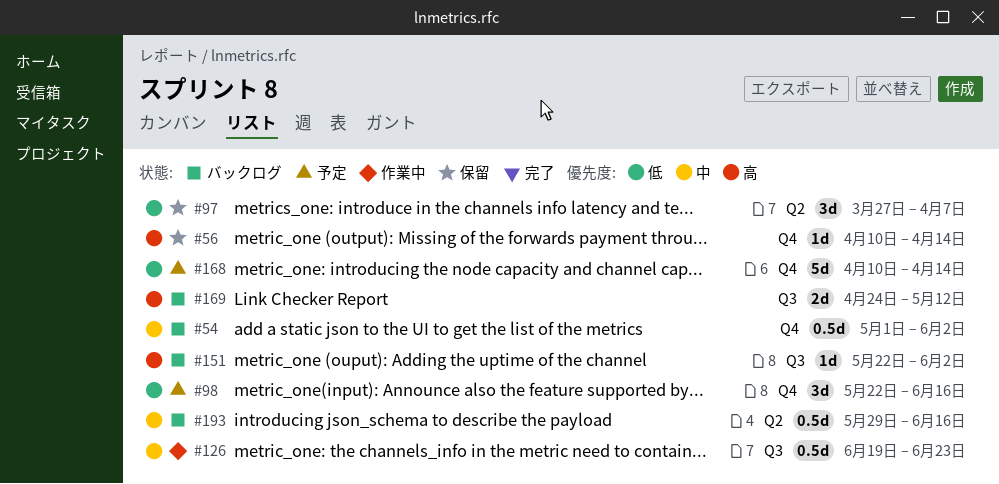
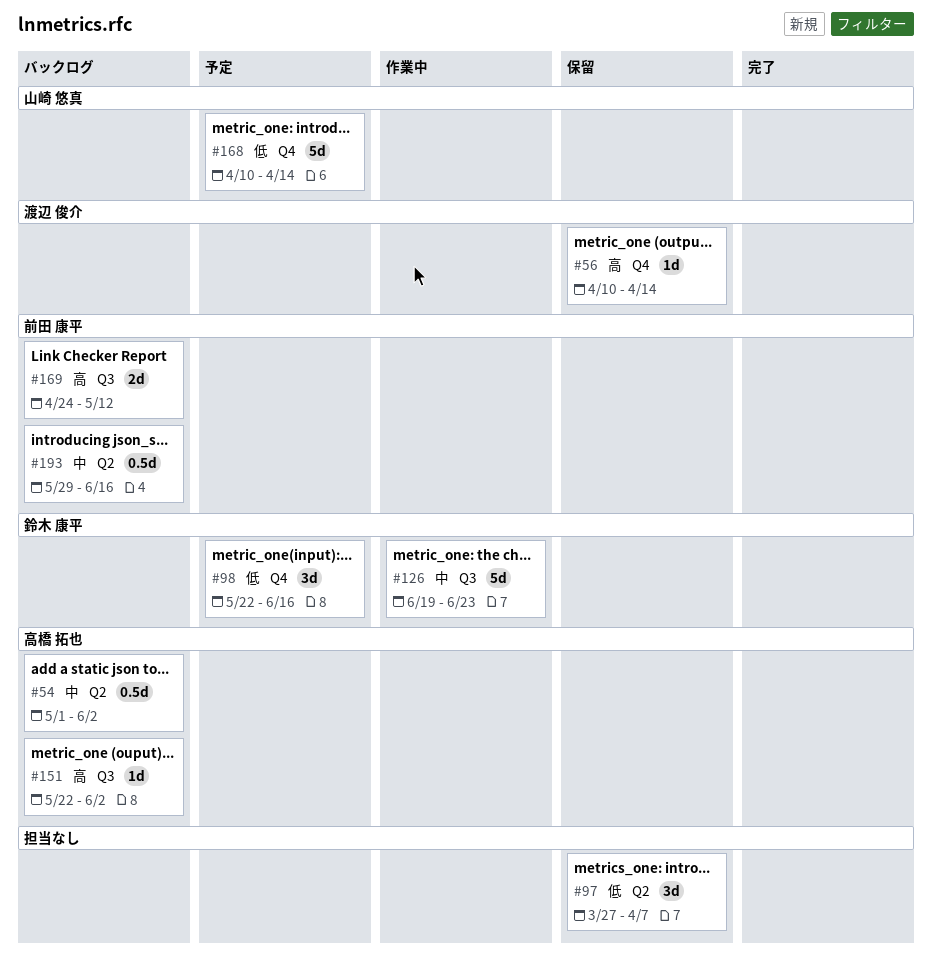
#54, label: Q4 -> Q2
#126, estimate: 0.5d -> 5d

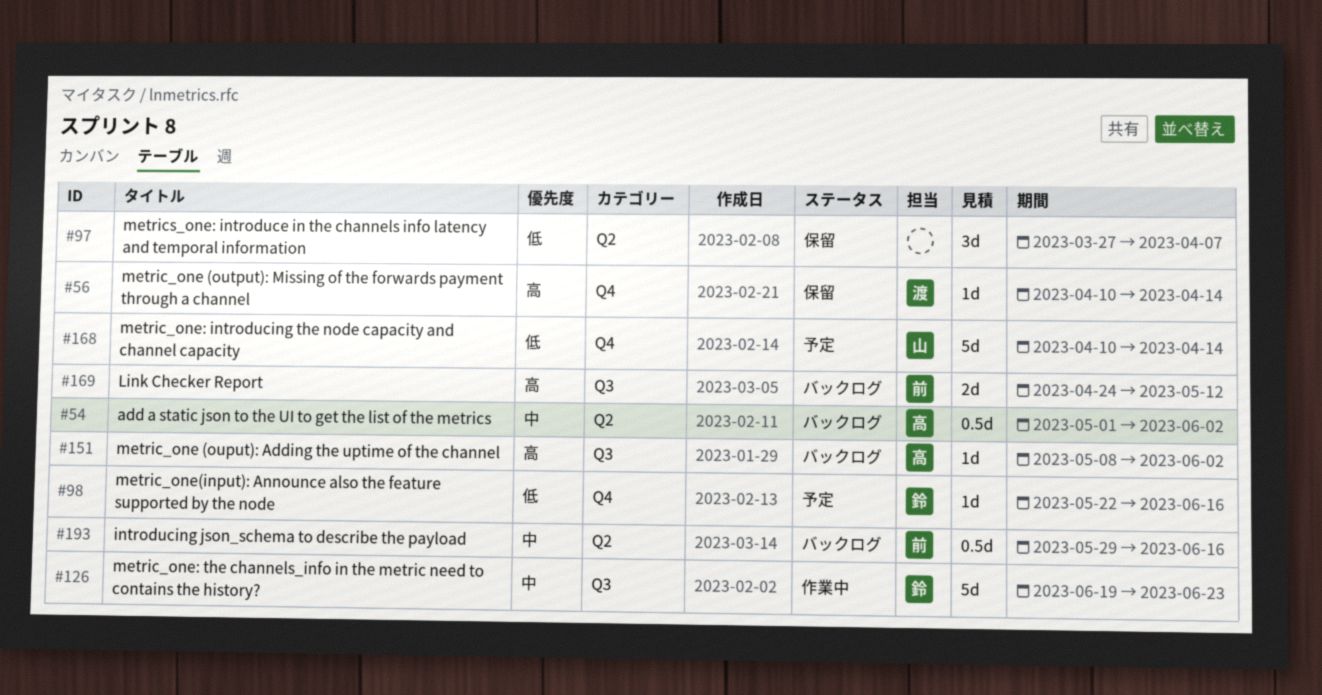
#98, estimate: 3d -> 1d
#151, start: May 22 -> May 8

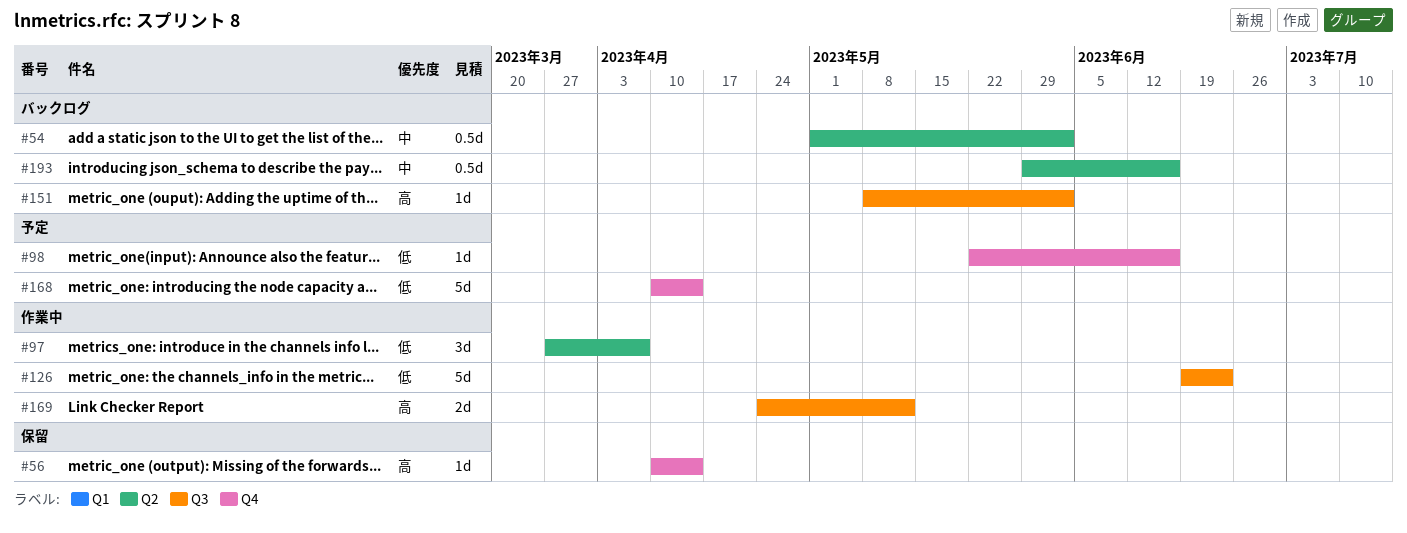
#97, status: 保留 -> 作業中
#126, priority: 中 -> 低
#169, status: バックログ -> 作業中

